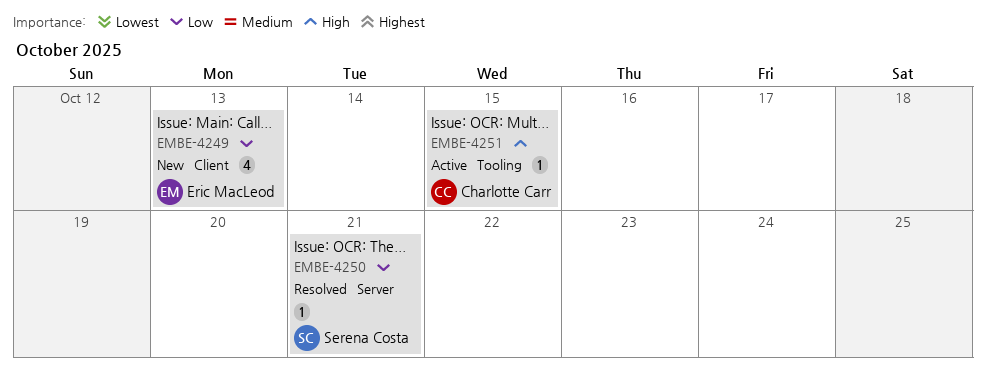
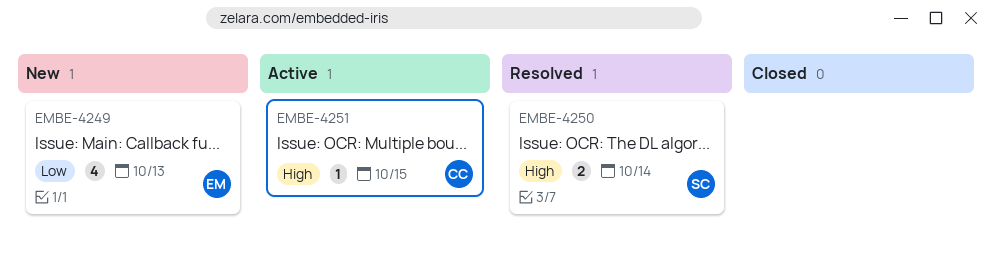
EMBE-4250, priority: Low -> High
EMBE-4250, estimate: 1 -> 2
EMBE-4250, due: Oct 21 -> Oct 14

